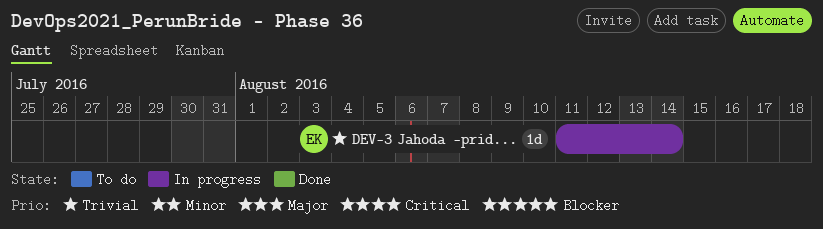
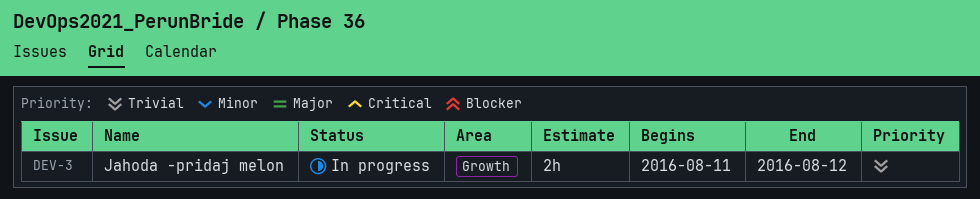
DEV-3, estimate: 1d -> 2h
DEV-3, due: Aug 14 -> Aug 12

